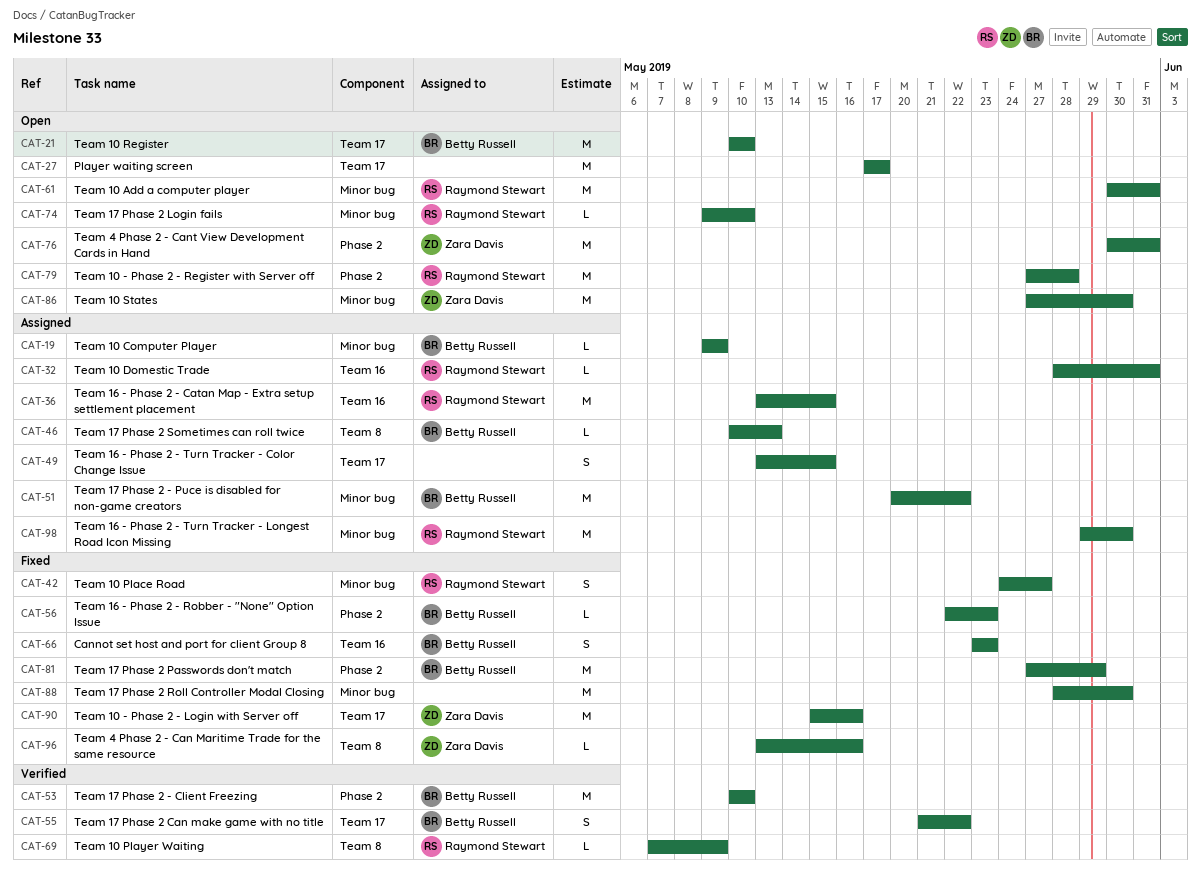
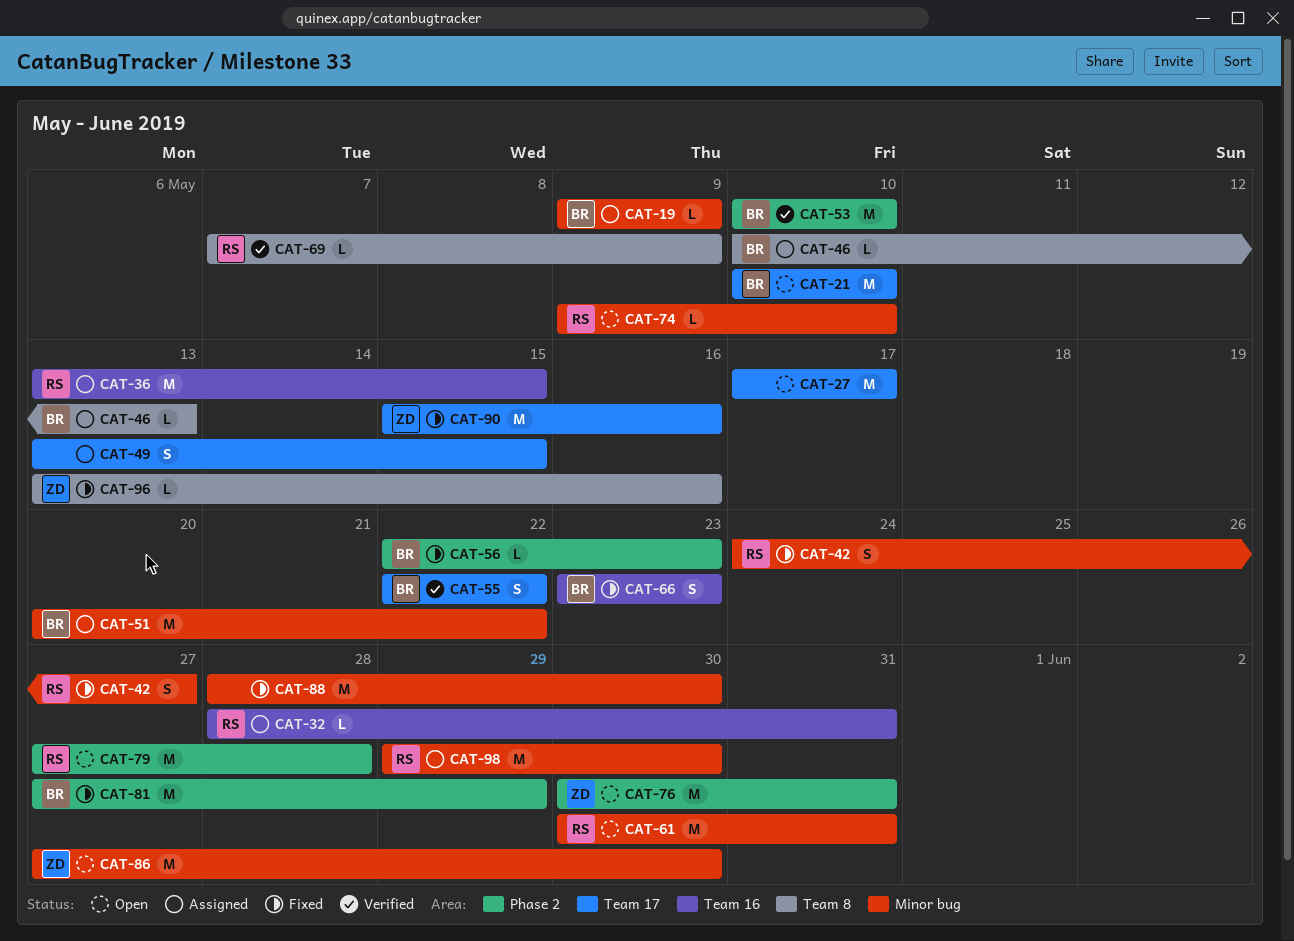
CAT-55, start: May 21 -> May 22

